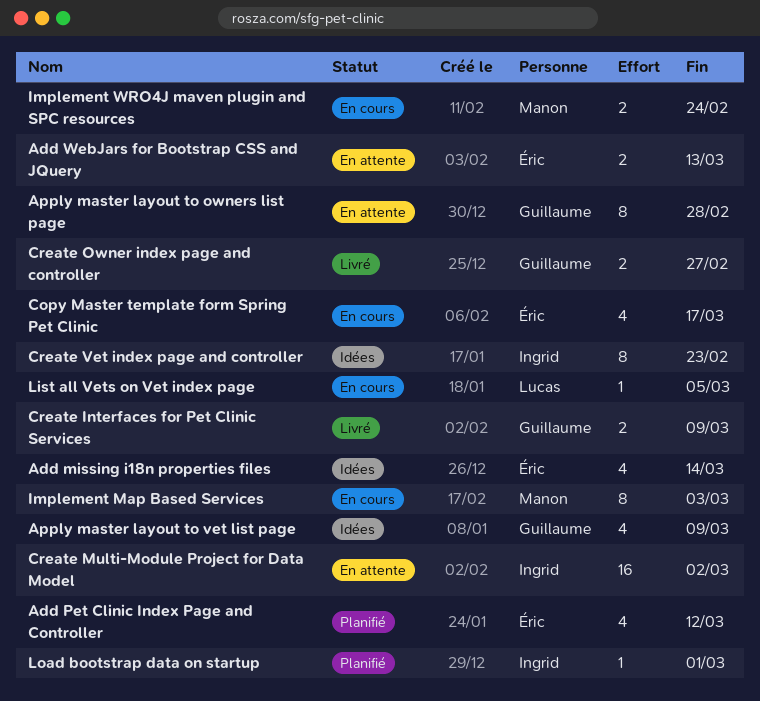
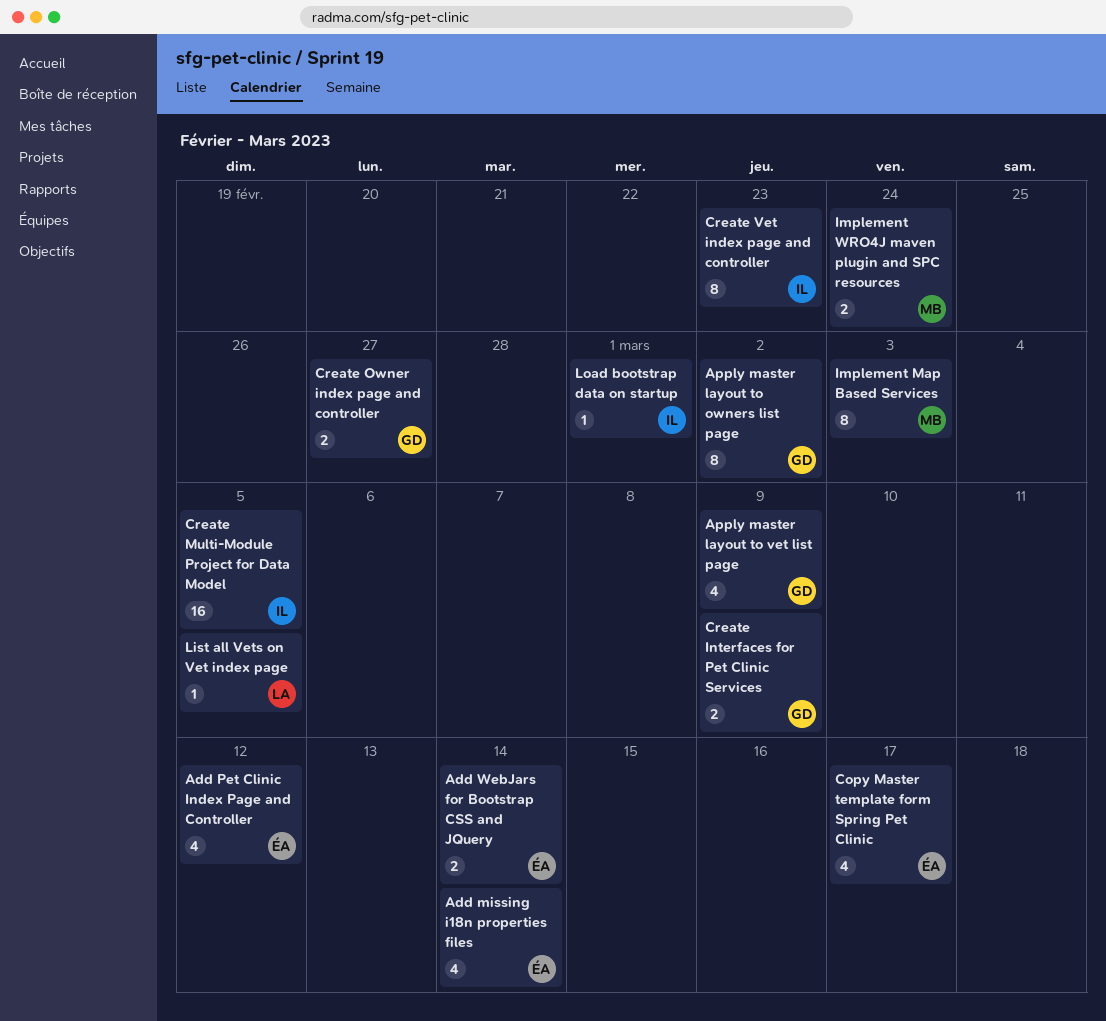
Add WebJars for Bootstrap CSS and JQuery, due: Mar 13 -> Mar 14
Apply master layout to owners list page, due: Feb 28 -> Mar 2
Create Multi-Module Project for Data Model, due: Mar 2 -> Mar 5

